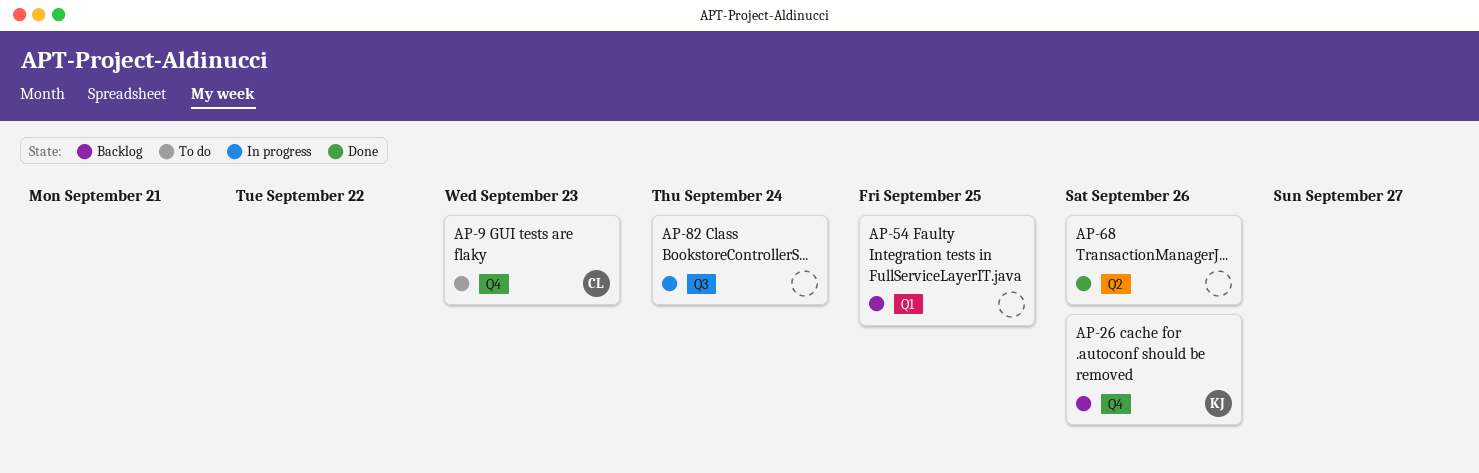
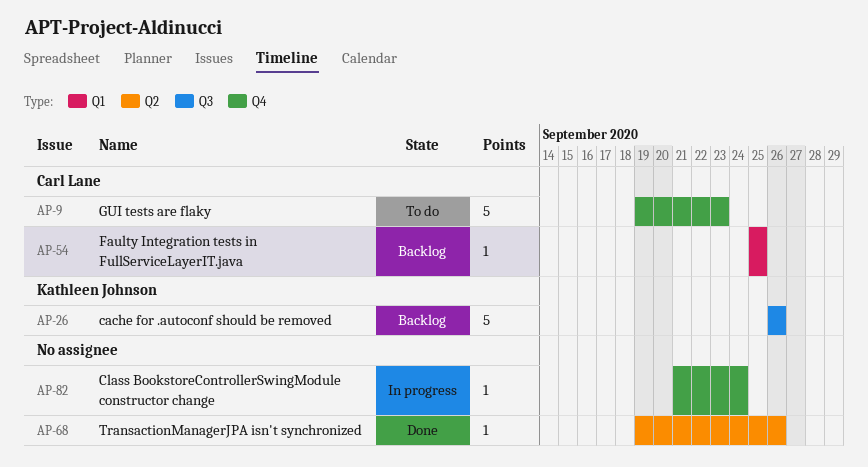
AP-26, label: Q4 -> Q3
AP-54, owner: none -> Carl Lane
AP-82, label: Q3 -> Q4

